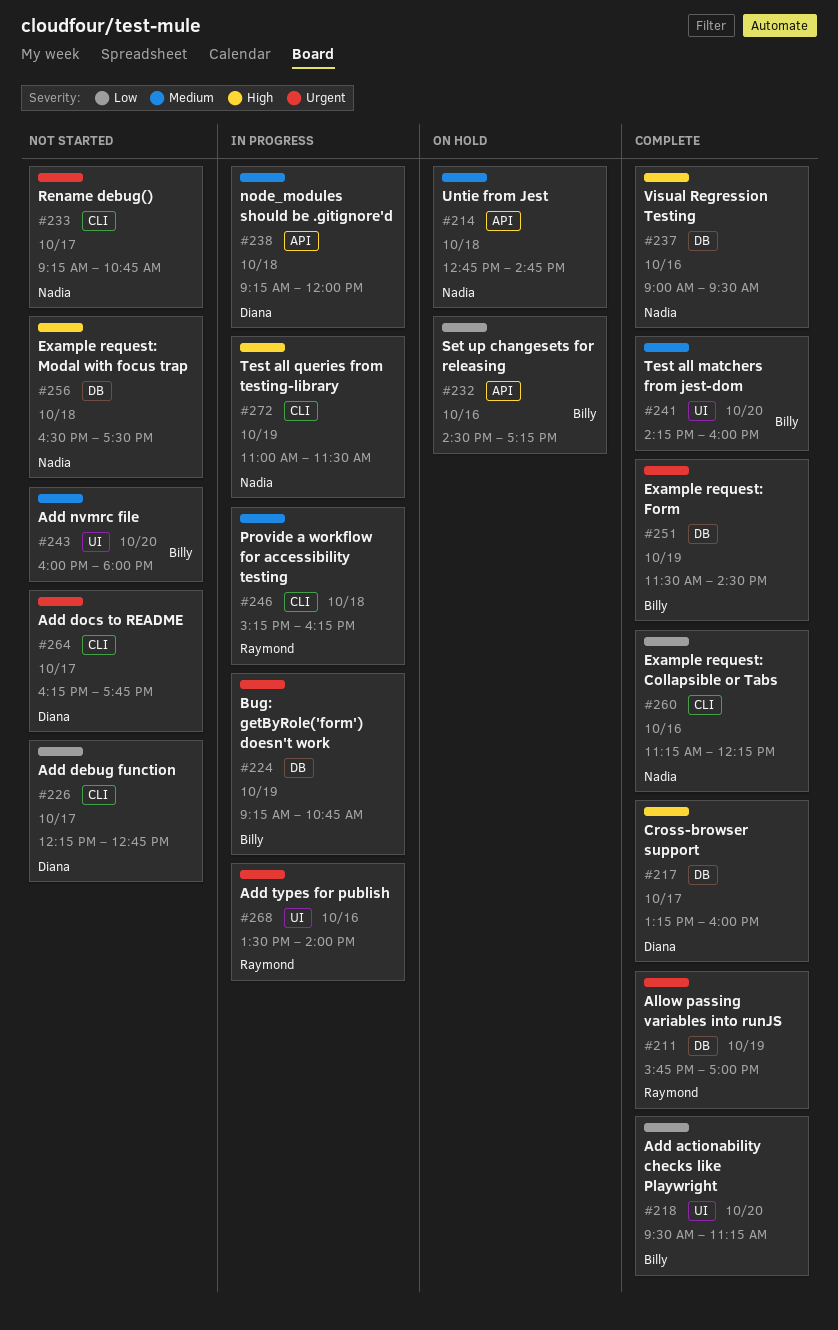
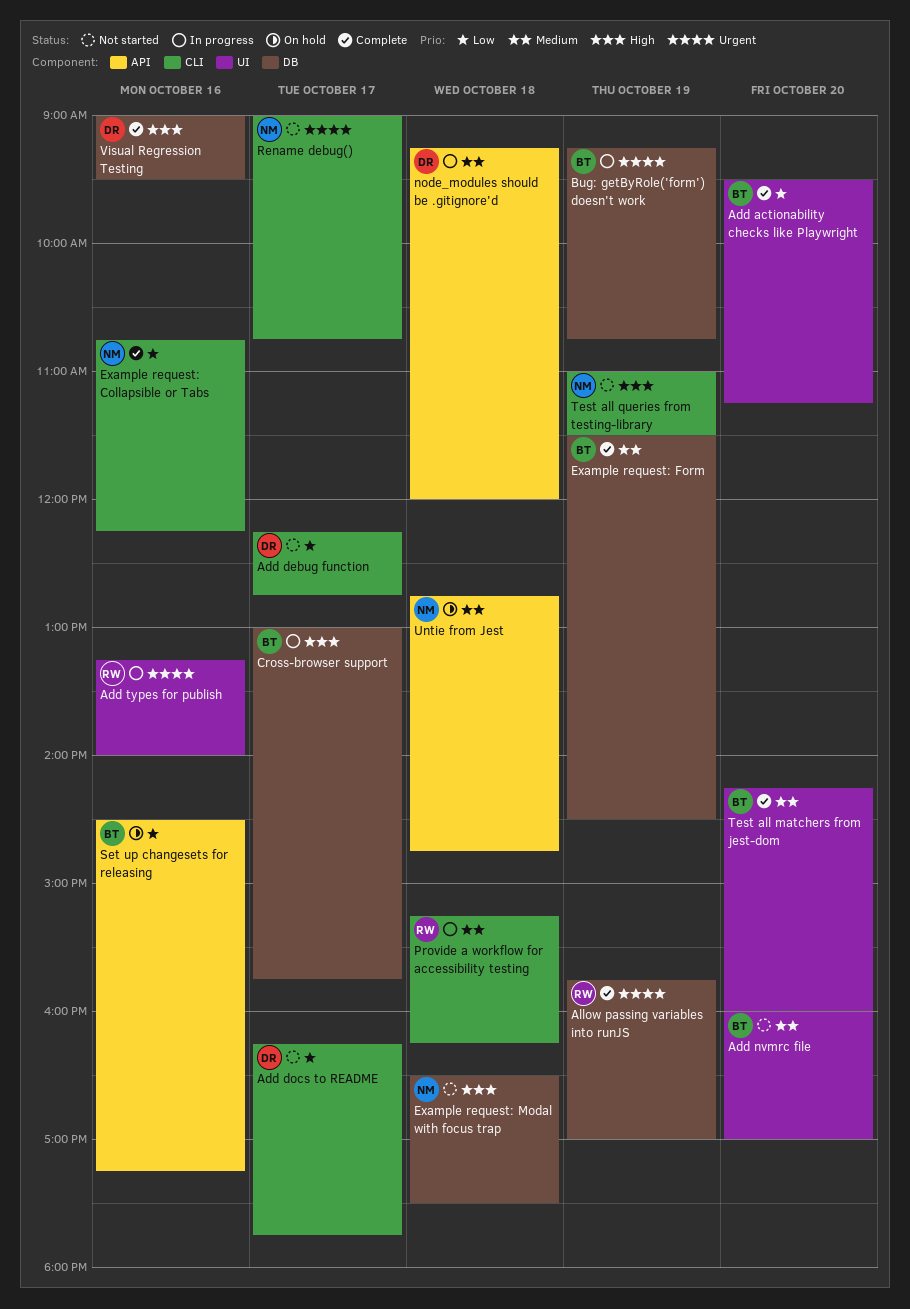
Add docs to README, priority: Urgent -> Low
Add nvmrc file, ends: 18:00 -> 17:00
Add types for publish, begins: 13:30 -> 13:15
Cross-browser support, status: Complete -> In progress
Cross-browser support, owner: Diana -> Billy
Cross-browser support, begins: 13:15 -> 13:00
Cross-browser support, ends: 16:00 -> 15:45
Example request: Collapsible or Tabs, begins: 11:15 -> 10:45
Example request: Form, priority: Urgent -> Medium
Rename debug(), begins: 09:15 -> 09:00
Test all queries from testing-library, status: In progress -> Not started
Visual Regression Testing, owner: Nadia -> Diana

